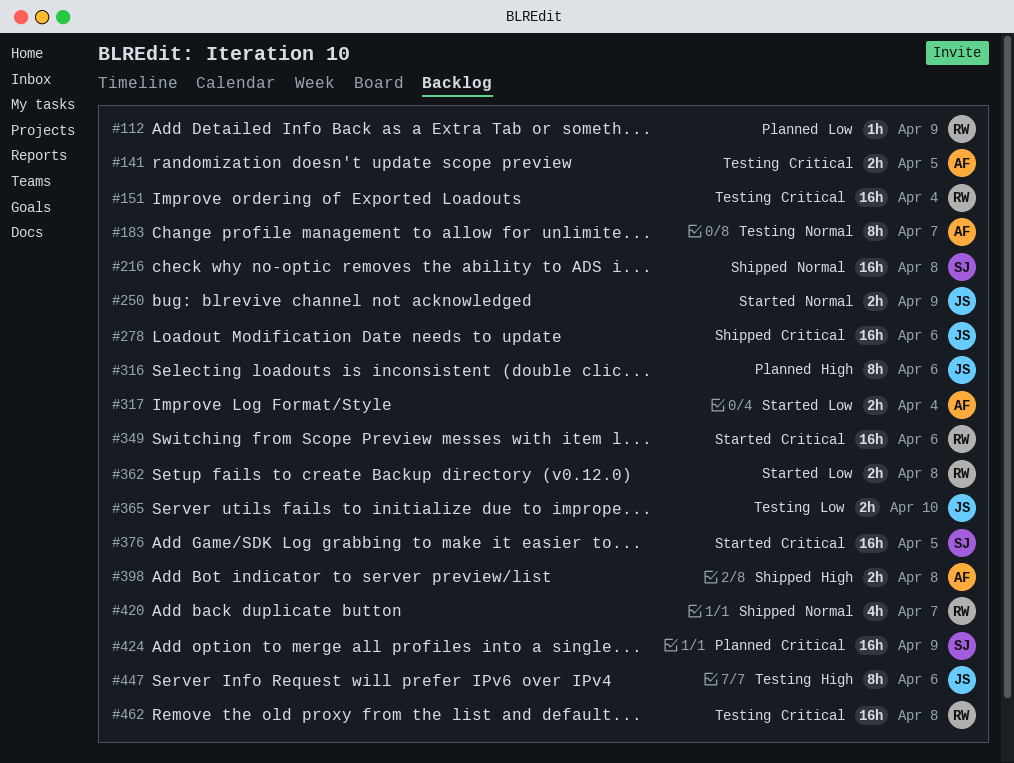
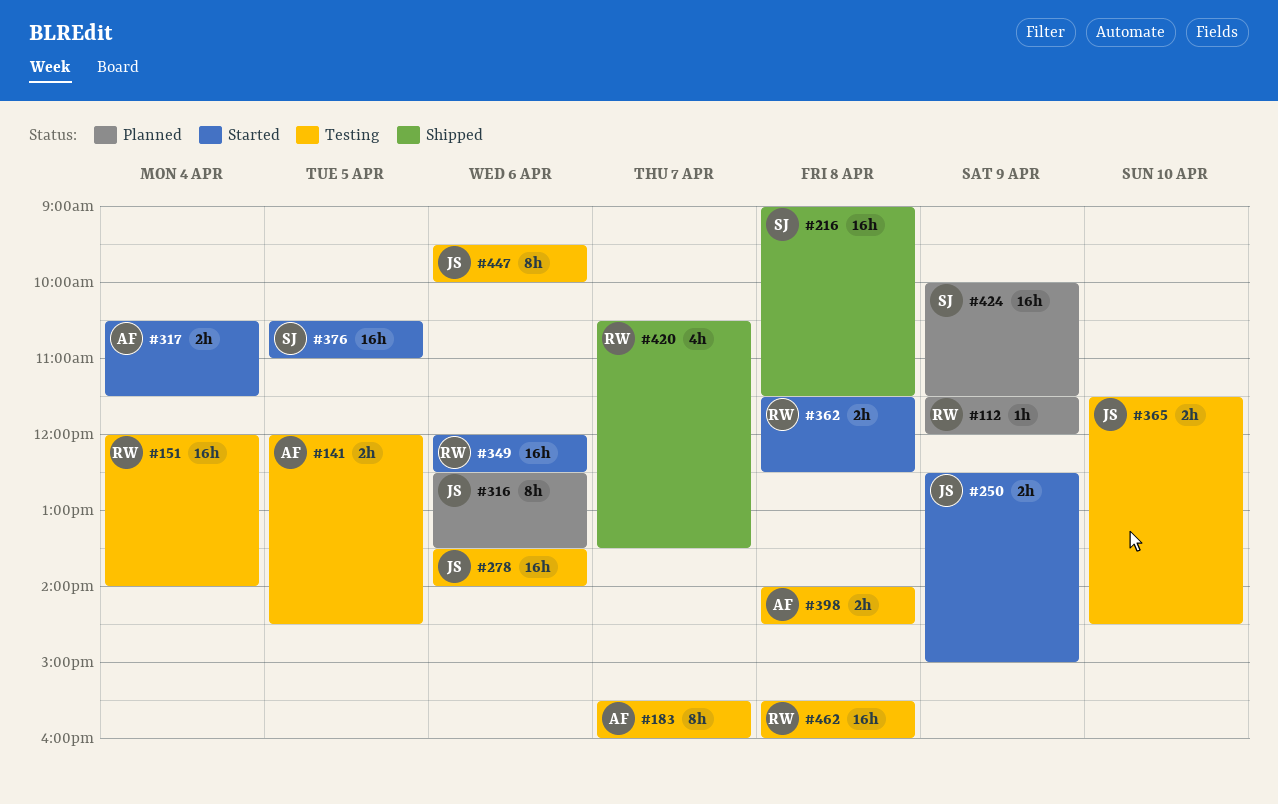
#278, status: Shipped -> Testing
#398, status: Shipped -> Testing

